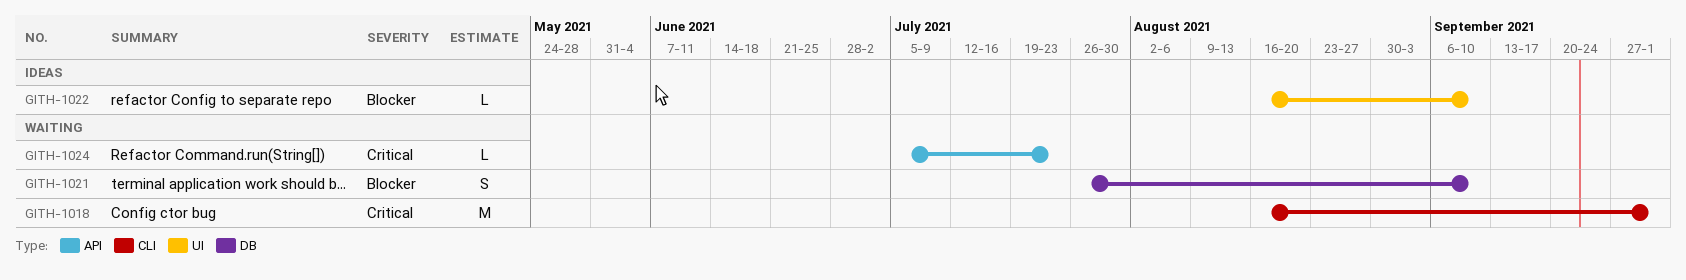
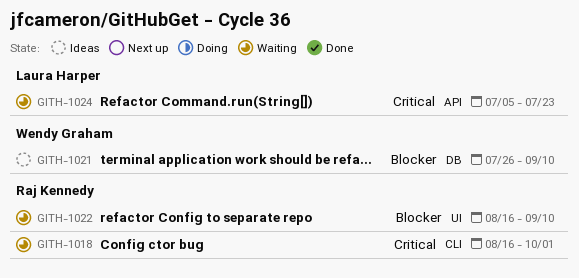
GITH-1021, status: Waiting -> Ideas
GITH-1022, status: Ideas -> Waiting

